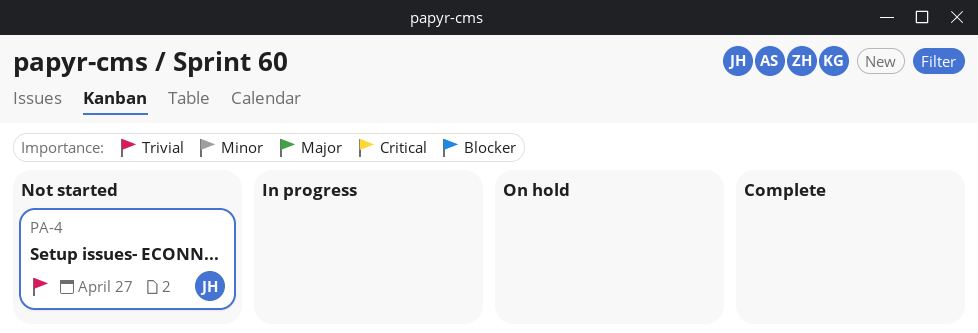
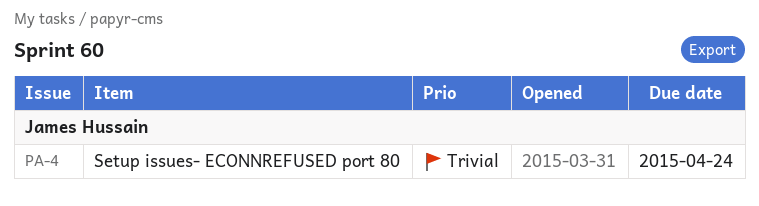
PA-4, due: Apr 27 -> Apr 24

